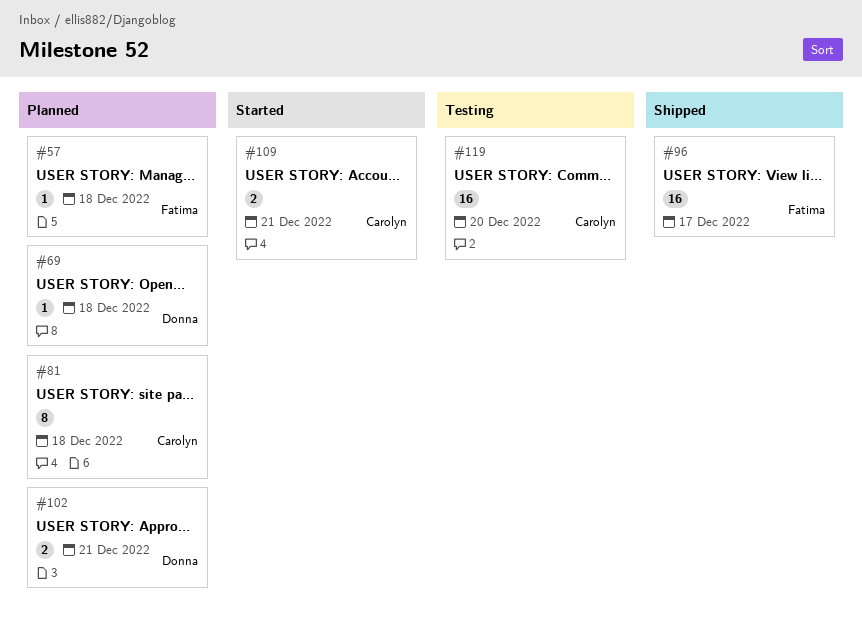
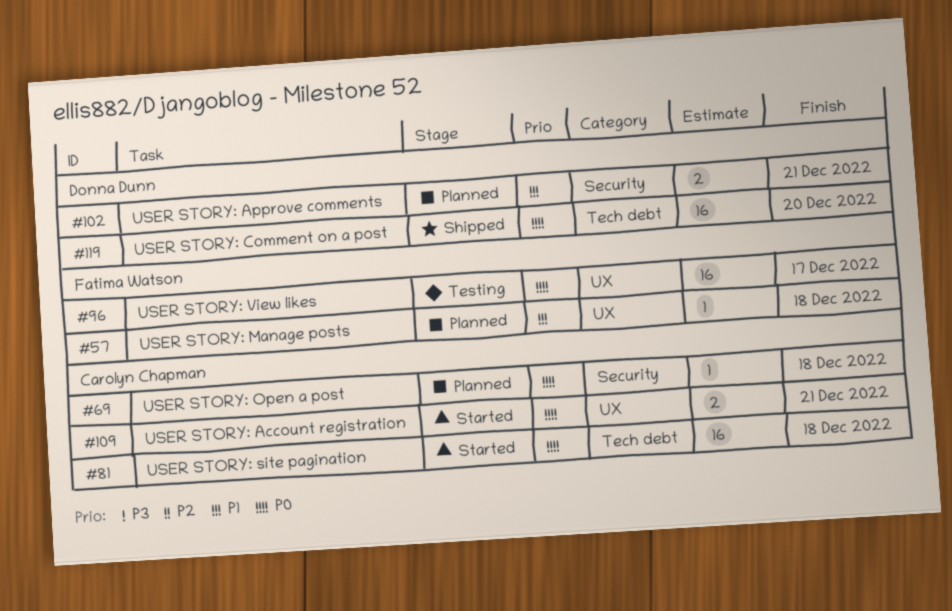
#69, owner: Donna Dunn -> Carolyn Chapman
#81, status: Planned -> Started
#81, estimate: 8 -> 16
#96, status: Shipped -> Testing
#119, status: Testing -> Shipped
#119, owner: Carolyn Chapman -> Donna Dunn

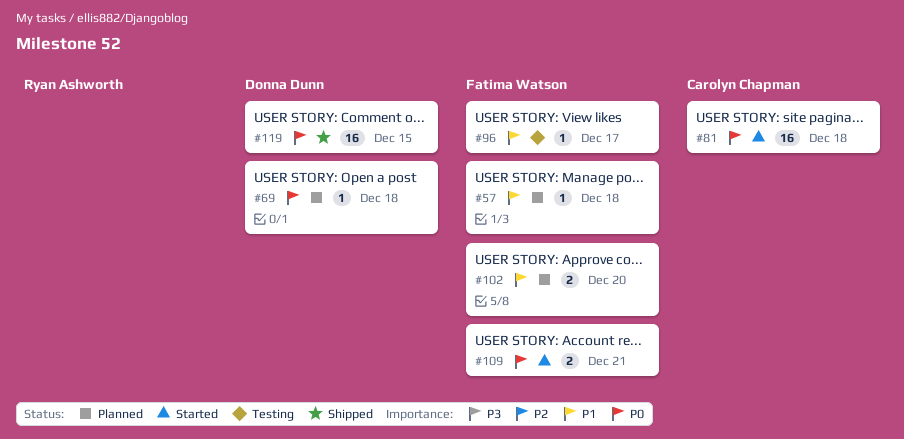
#69, owner: Carolyn Chapman -> Donna Dunn
#96, priority: P0 -> P1
#96, estimate: 16 -> 1
#102, owner: Donna Dunn -> Fatima Watson
#102, due: Dec 21 -> Dec 20
#109, owner: Carolyn Chapman -> Fatima Watson
#119, due: Dec 20 -> Dec 15

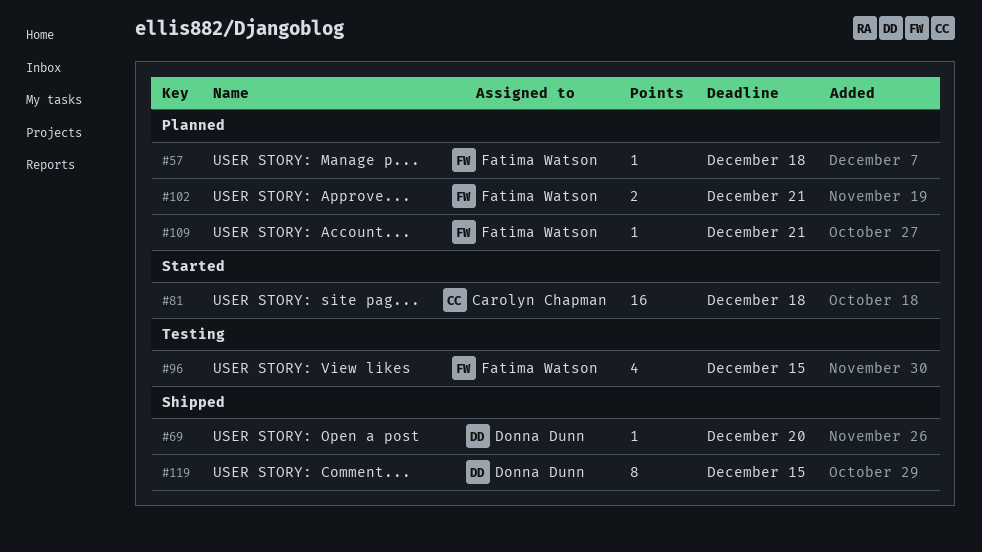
#69, status: Planned -> Shipped
#69, due: Dec 18 -> Dec 20
#96, estimate: 1 -> 4
#96, due: Dec 17 -> Dec 15
#102, due: Dec 20 -> Dec 21
#109, status: Started -> Planned
#109, estimate: 2 -> 1
#119, estimate: 16 -> 8

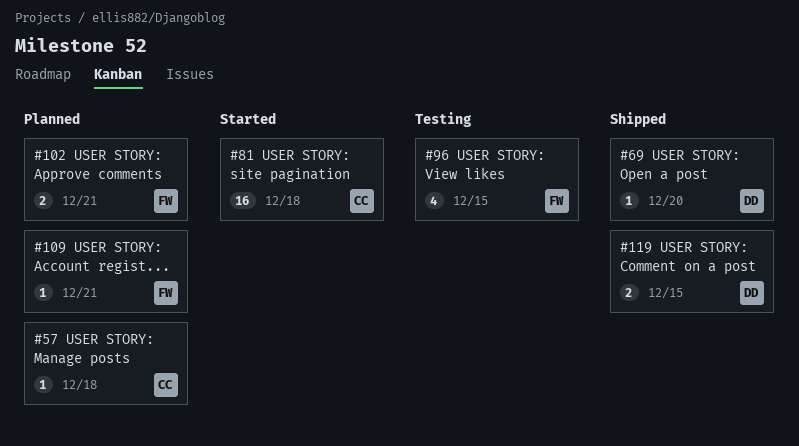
#57, owner: Fatima Watson -> Carolyn Chapman
#119, estimate: 8 -> 2

